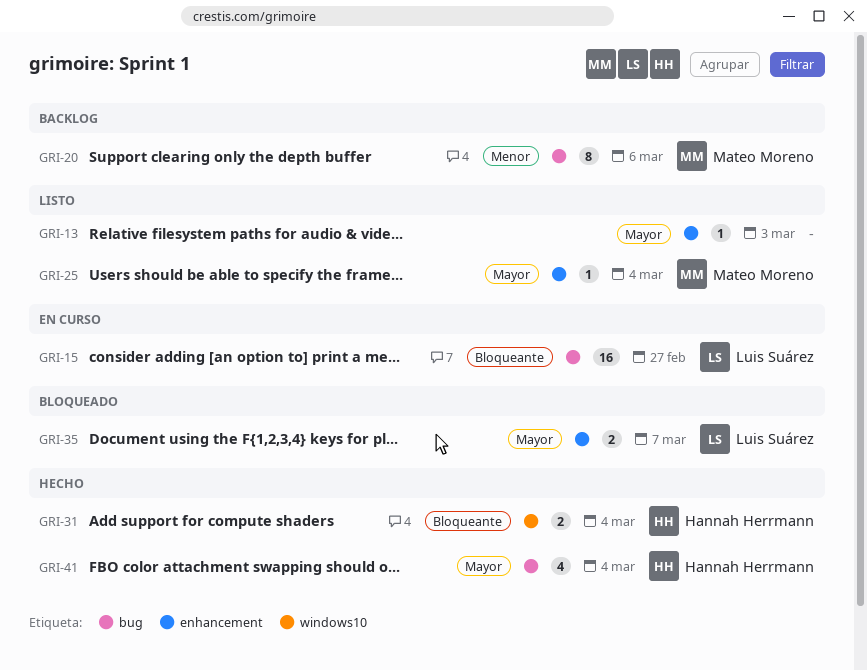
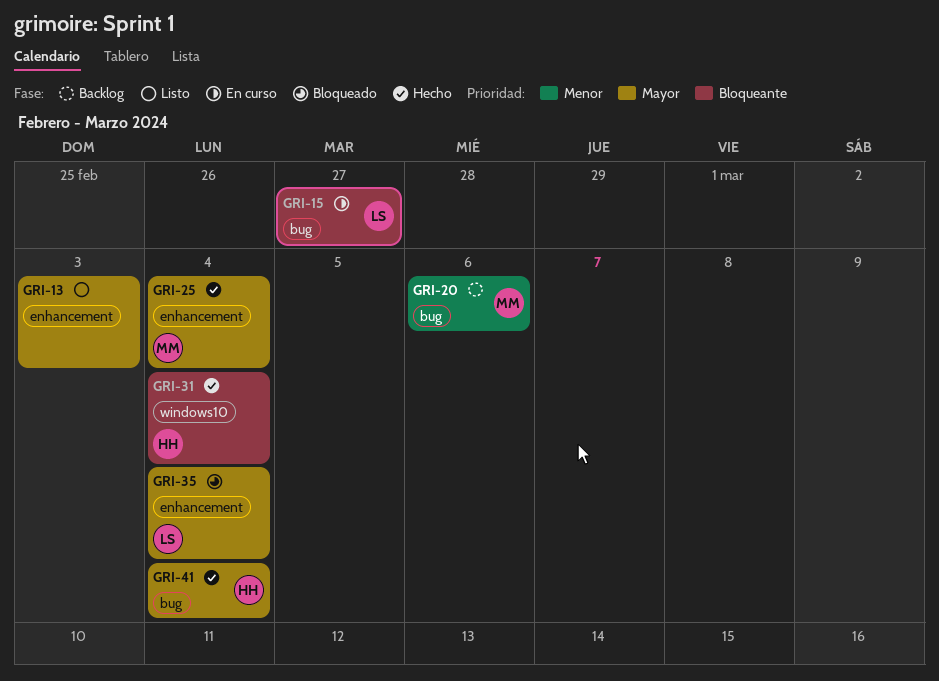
GRI-25, status: Listo -> Hecho
GRI-35, due: Mar 7 -> Mar 4

